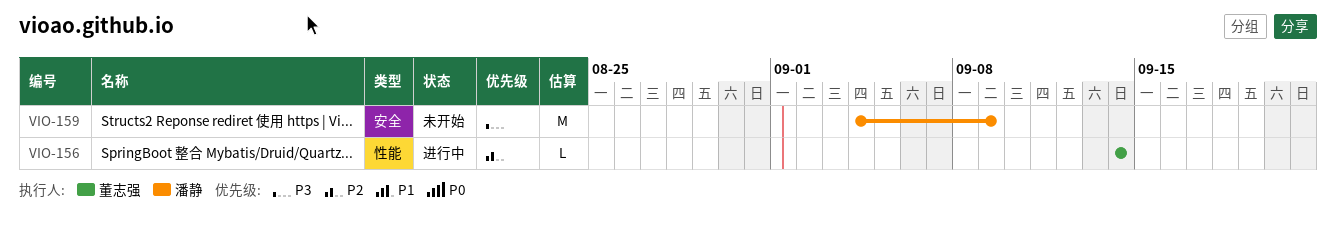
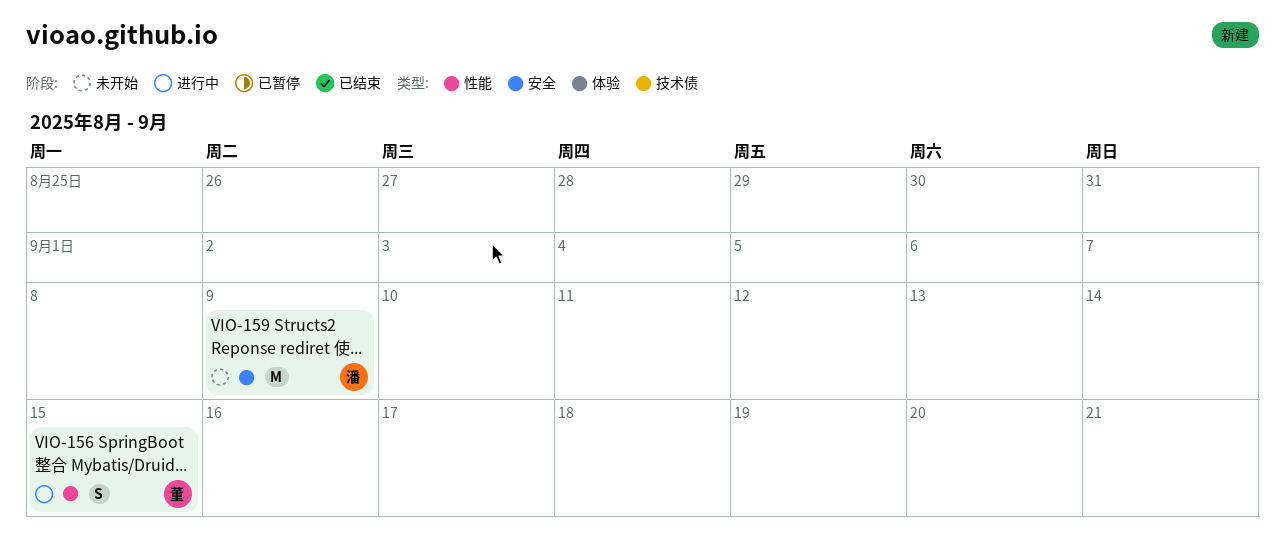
VIO-156, estimate: L -> S
VIO-156, due: Sep 14 -> Sep 15

